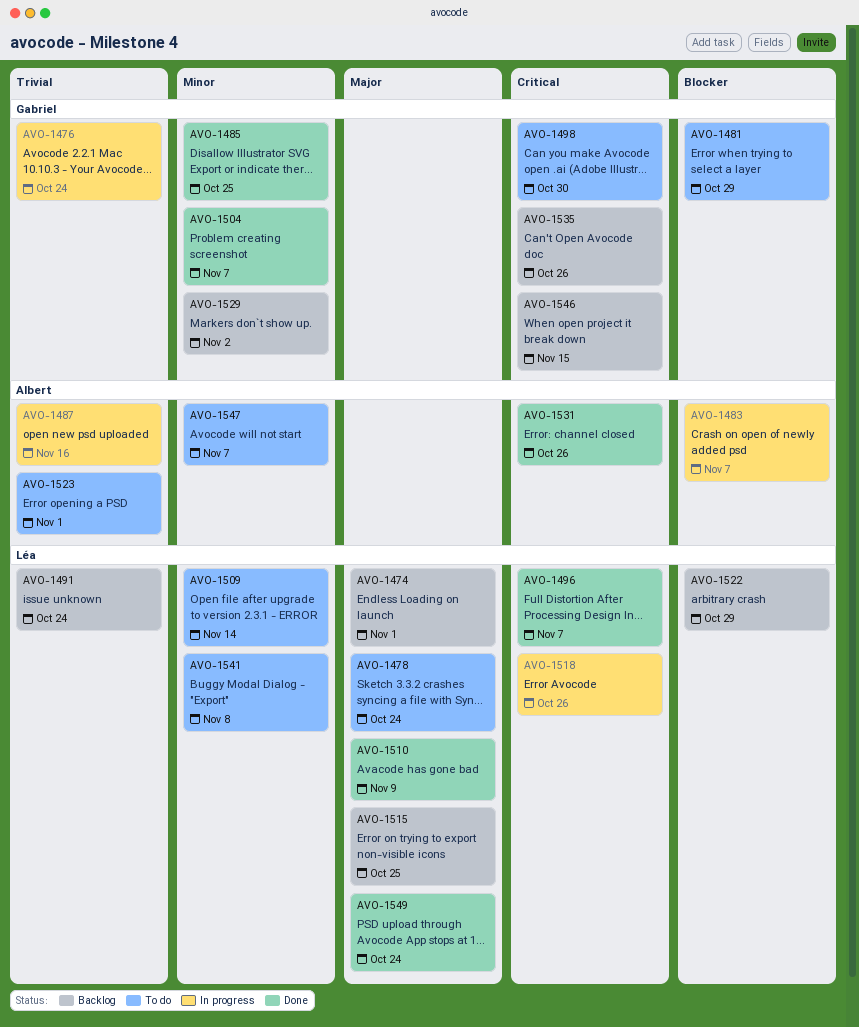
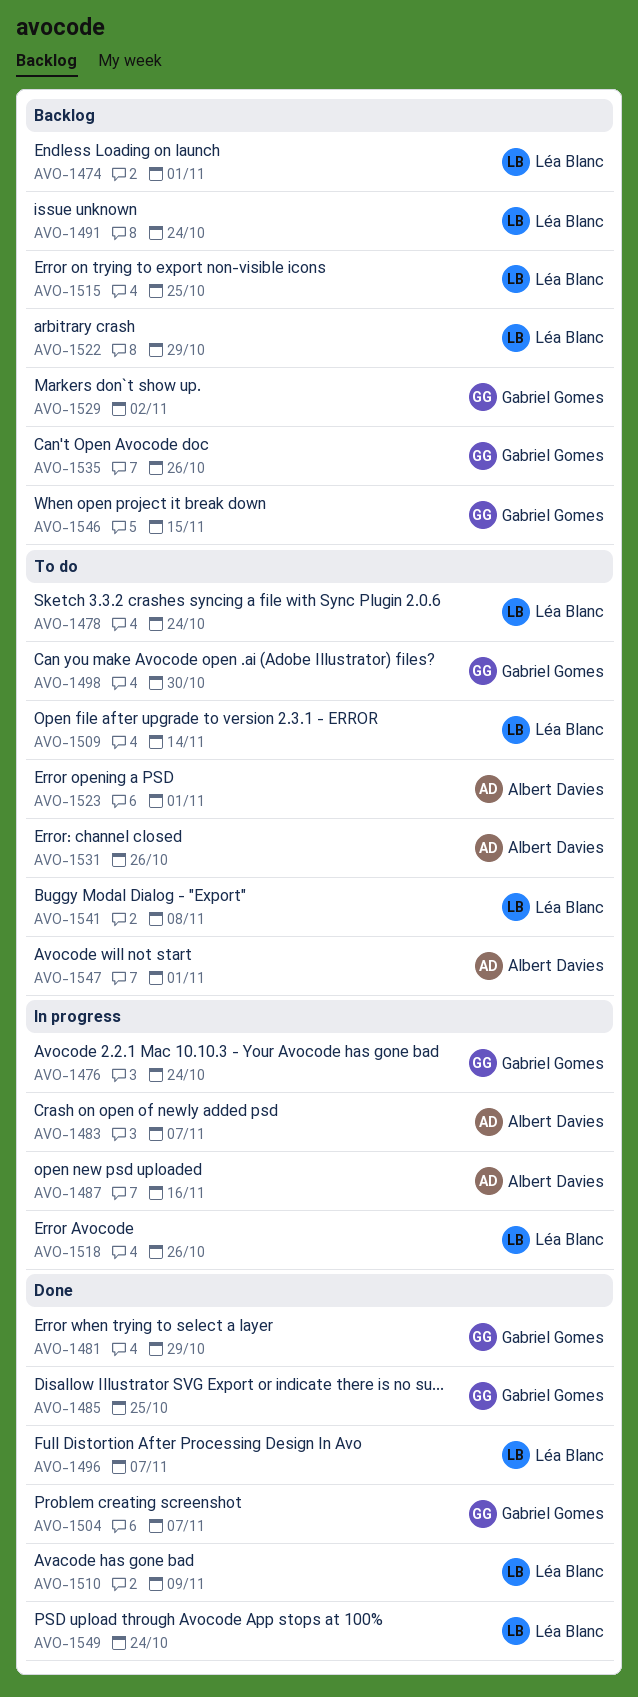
AVO-1481, status: To do -> Done
AVO-1531, status: Done -> To do
AVO-1547, due: Nov 7 -> Nov 1

